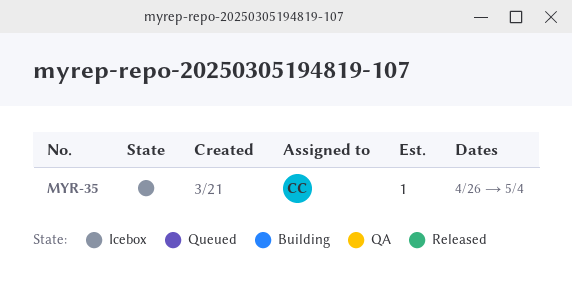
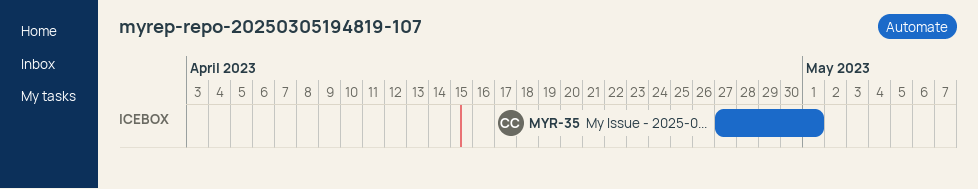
MYR-35, start: Apr 26 -> Apr 27
MYR-35, due: May 4 -> May 1

